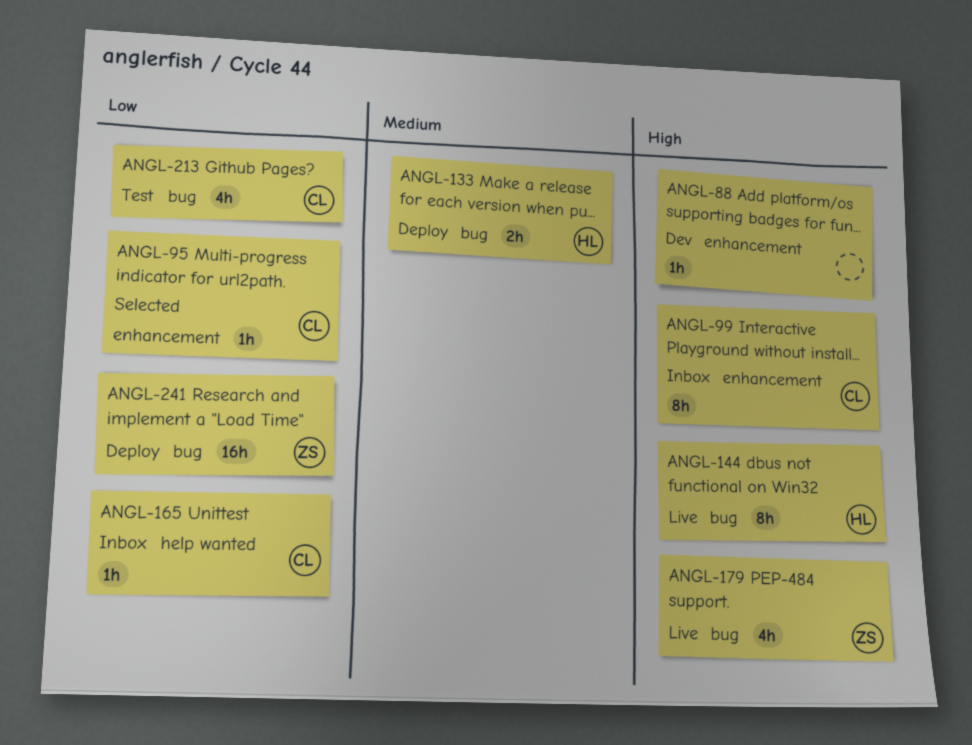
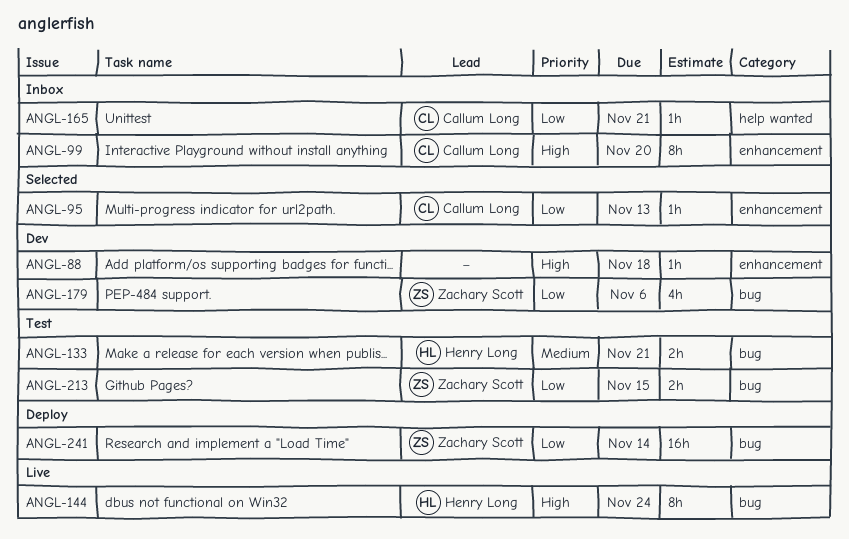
ANGL-133, status: Deploy -> Test
ANGL-179, status: Live -> Dev
ANGL-179, priority: High -> Low
ANGL-213, owner: Callum Long -> Zachary Scott
ANGL-213, estimate: 4h -> 2h

